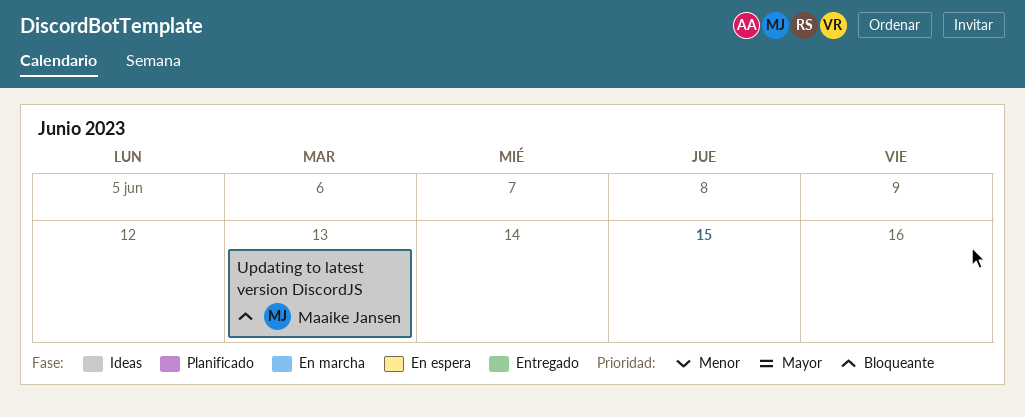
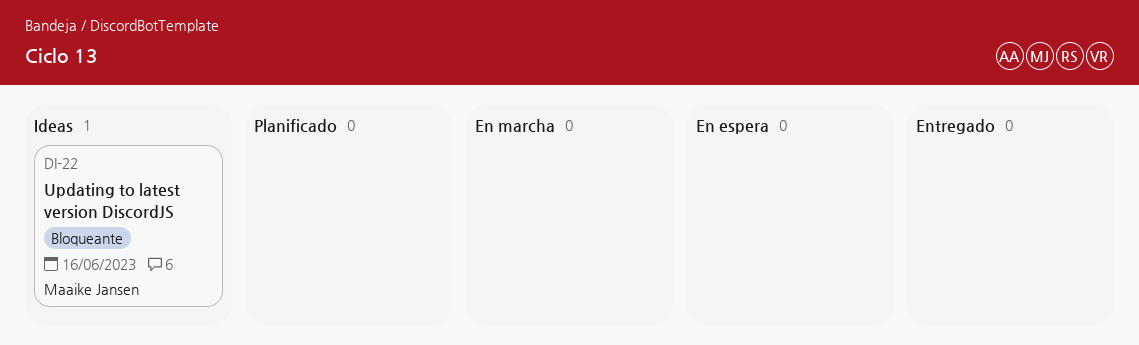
Updating to latest version DiscordJS, due: Jun 13 -> Jun 16

